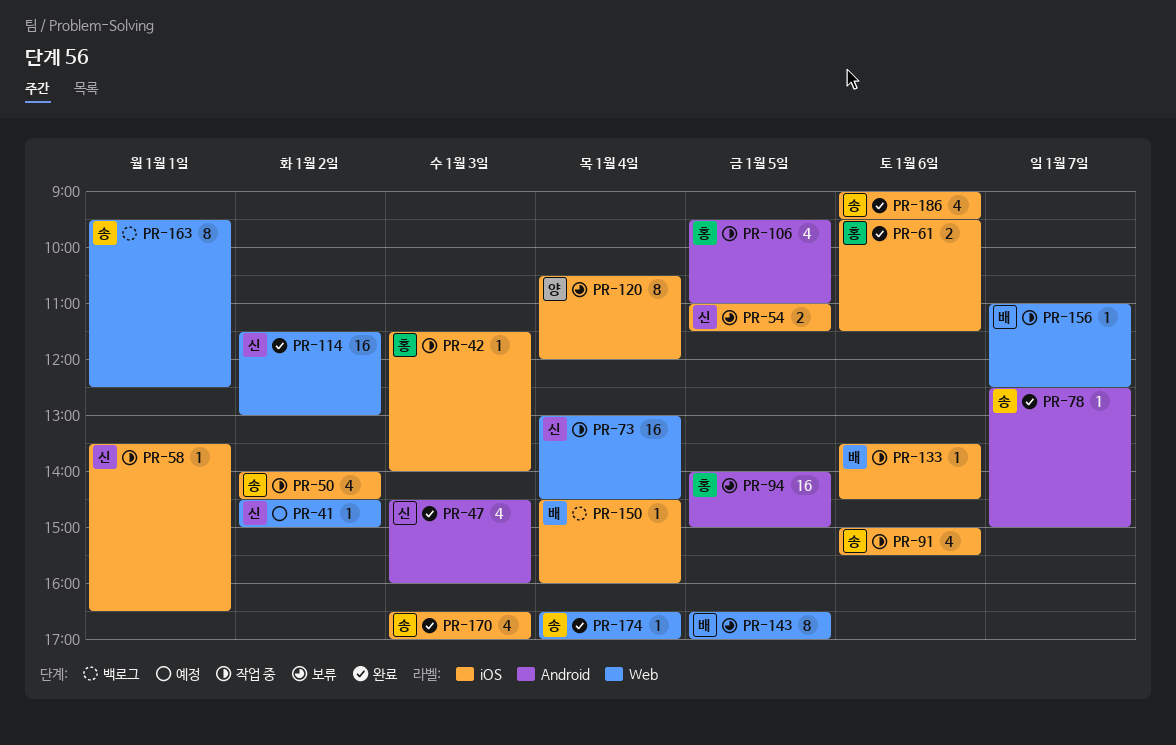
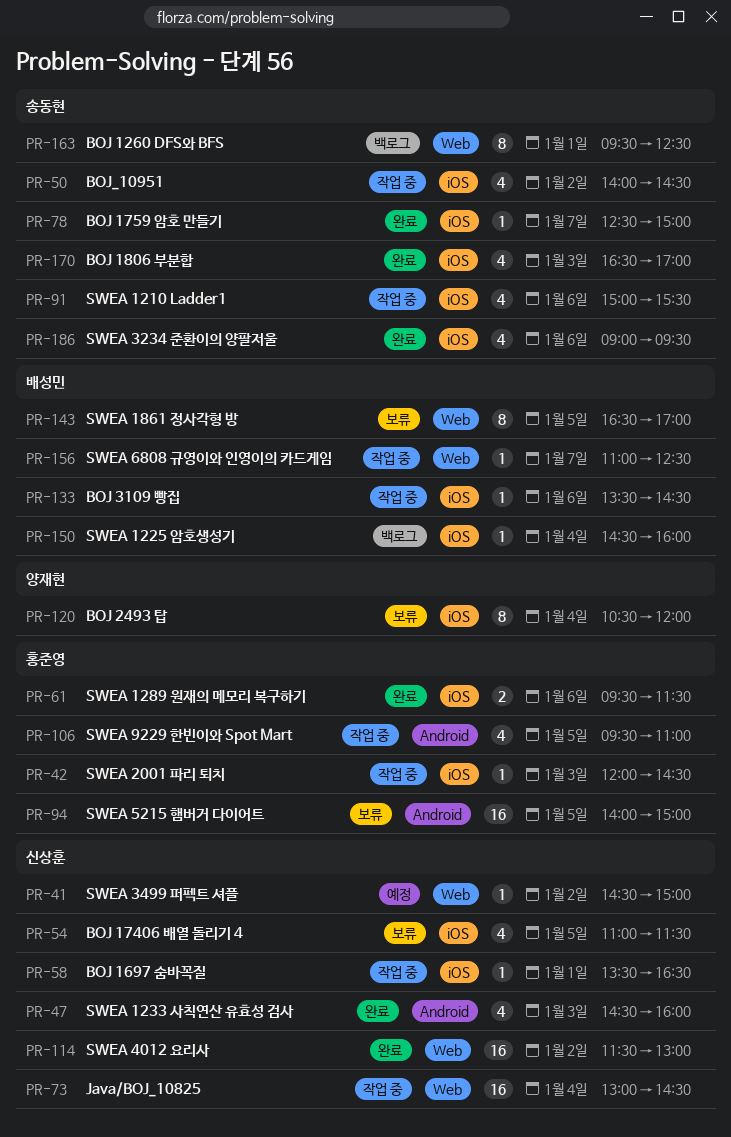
PR-42, begins: 11:30 -> 12:00
PR-42, ends: 14:00 -> 14:30
PR-54, estimate: 2 -> 4
PR-78, label: Android -> iOS
PR-174: present -> none

